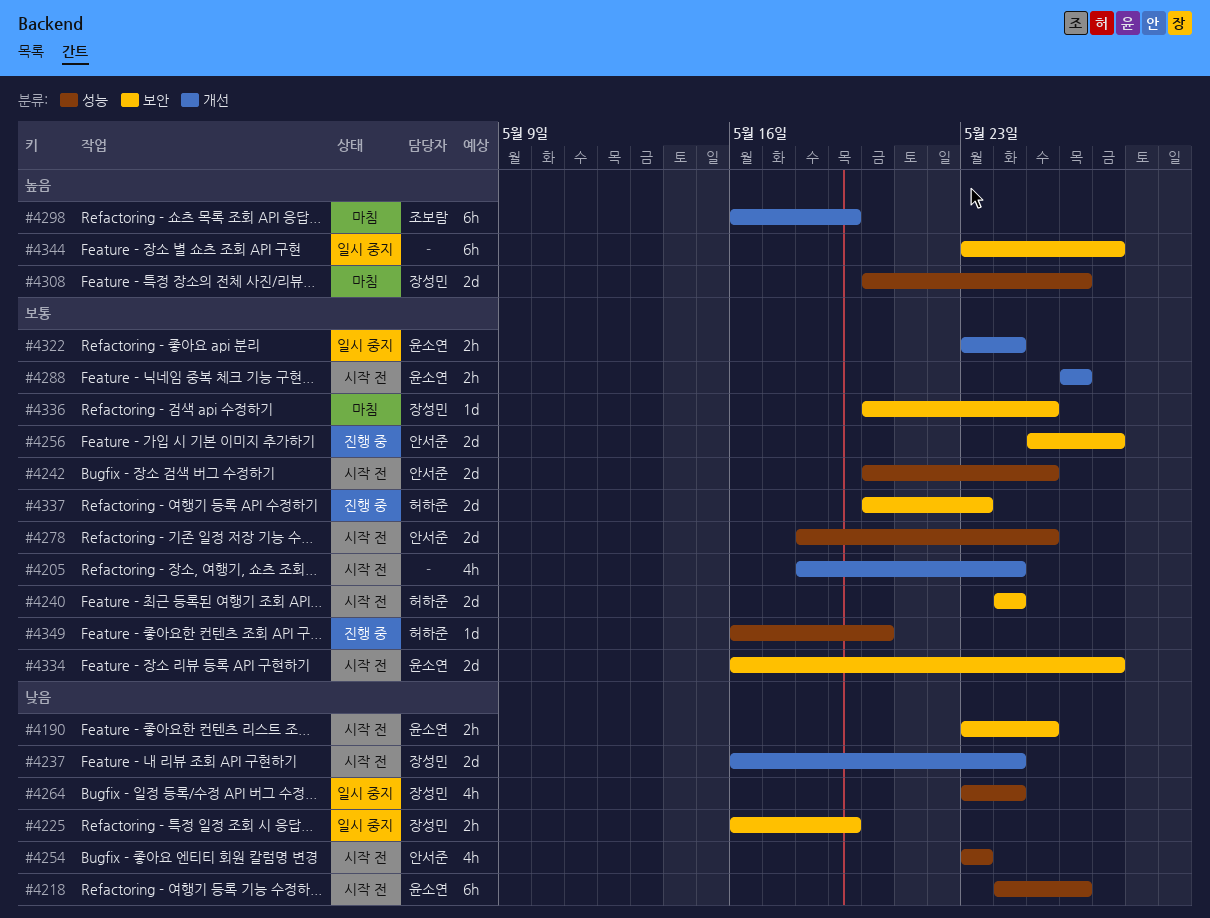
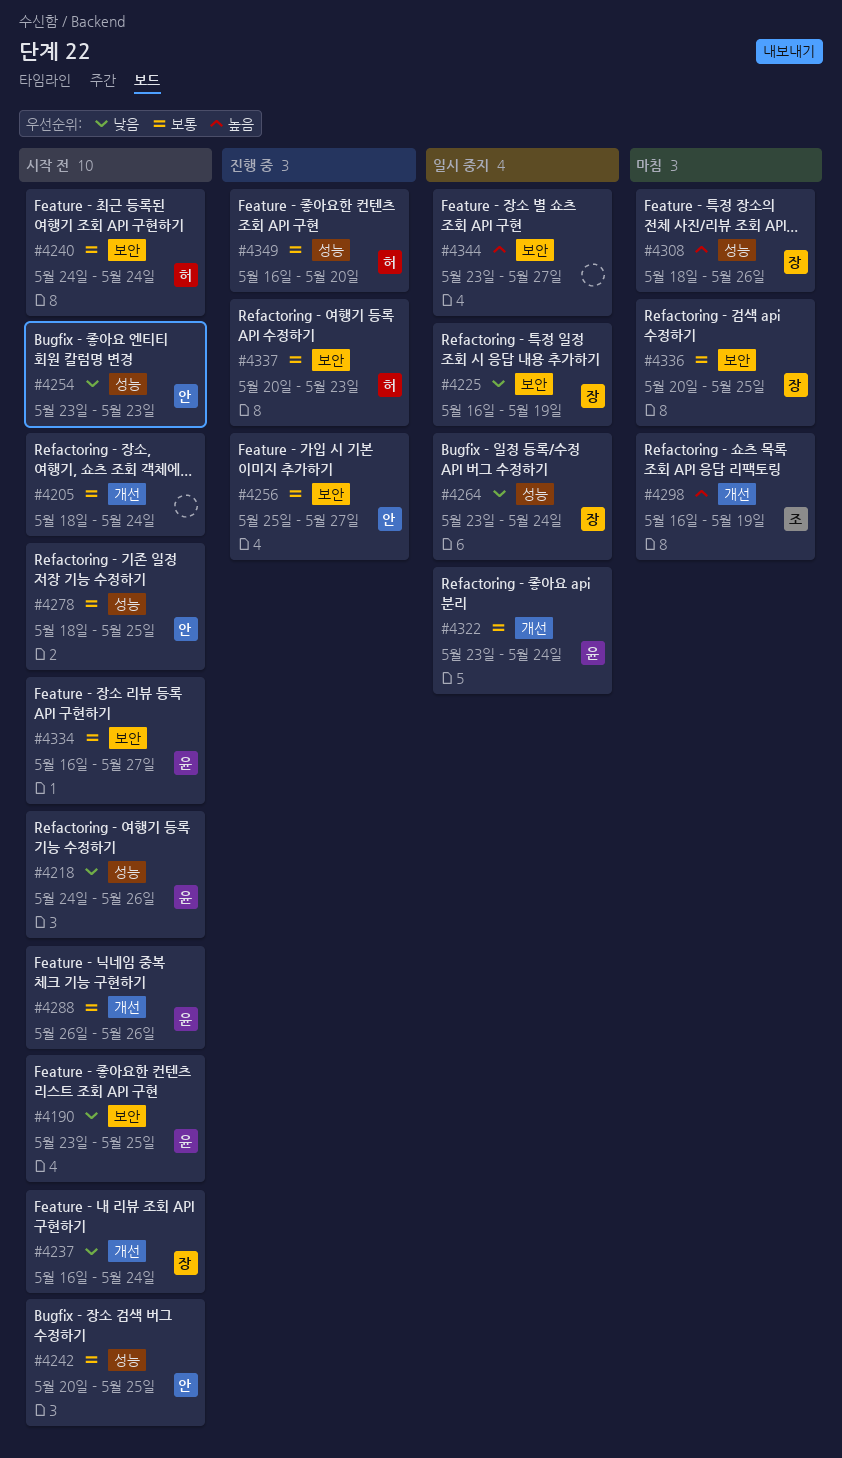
#4308, start: May 20 -> May 18

